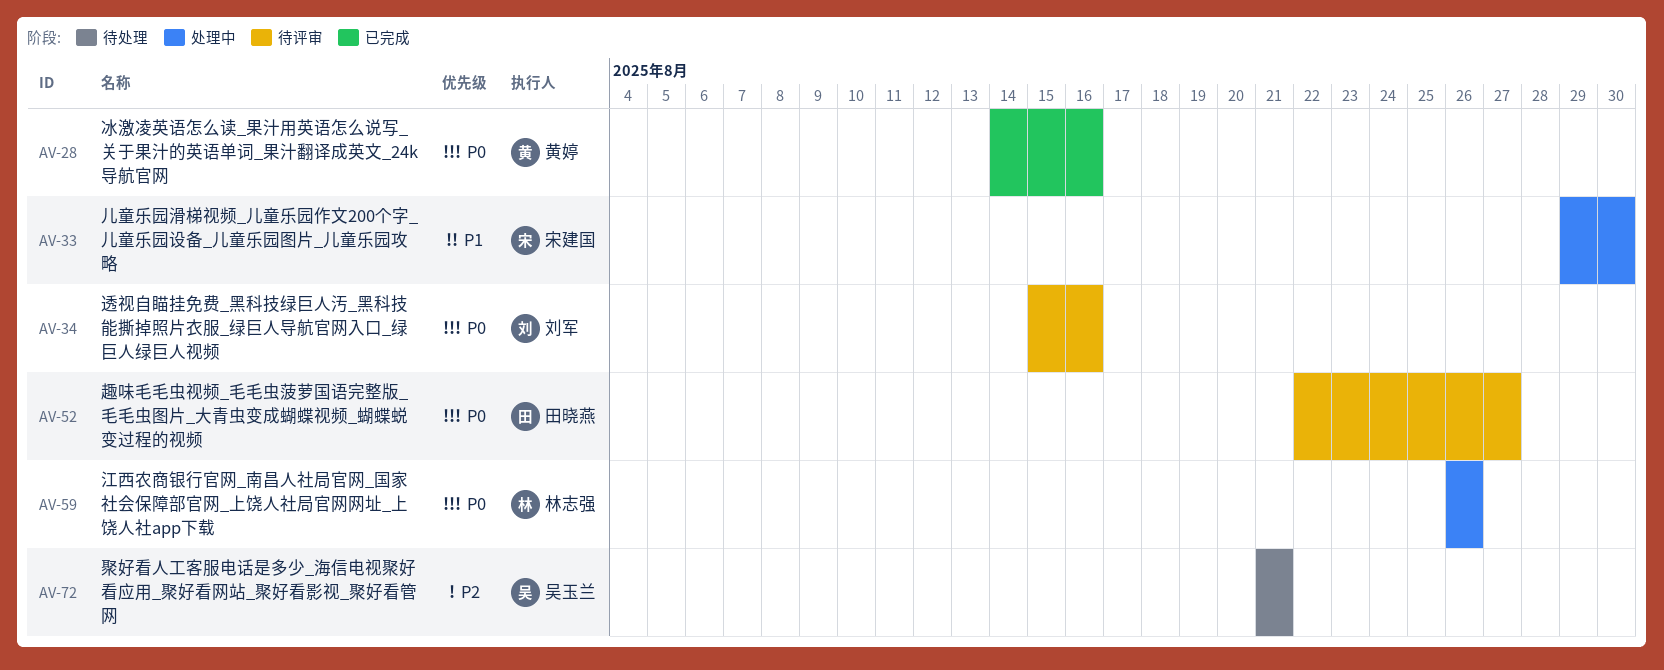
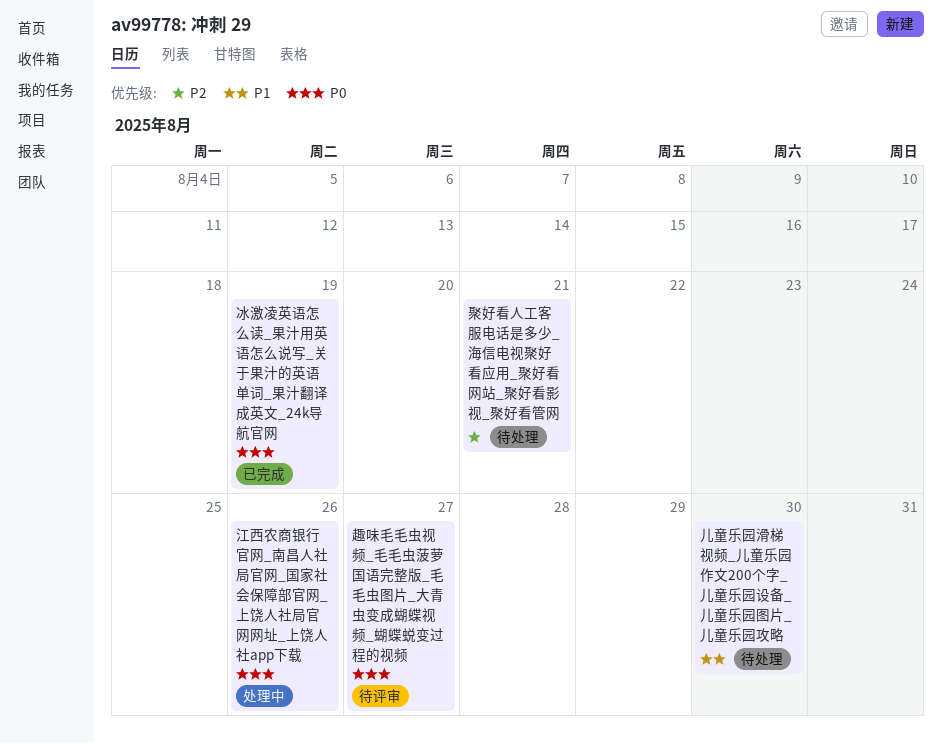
儿童乐园滑梯视频_儿童乐园作文200个字_儿童乐园设备_儿童乐园图片_儿童乐园攻略, status: 处理中 -> 待处理
冰激凌英语怎么读_果汁用英语怎么说写_关于果汁的英语单词_果汁翻译成英文_24k导航官网, due: Aug 16 -> Aug 19
透视自瞄挂免费_黑科技绿巨人汚_黑科技能撕掉照片衣服_绿巨人导航官网入口_绿巨人绿巨人视频: present -> none

